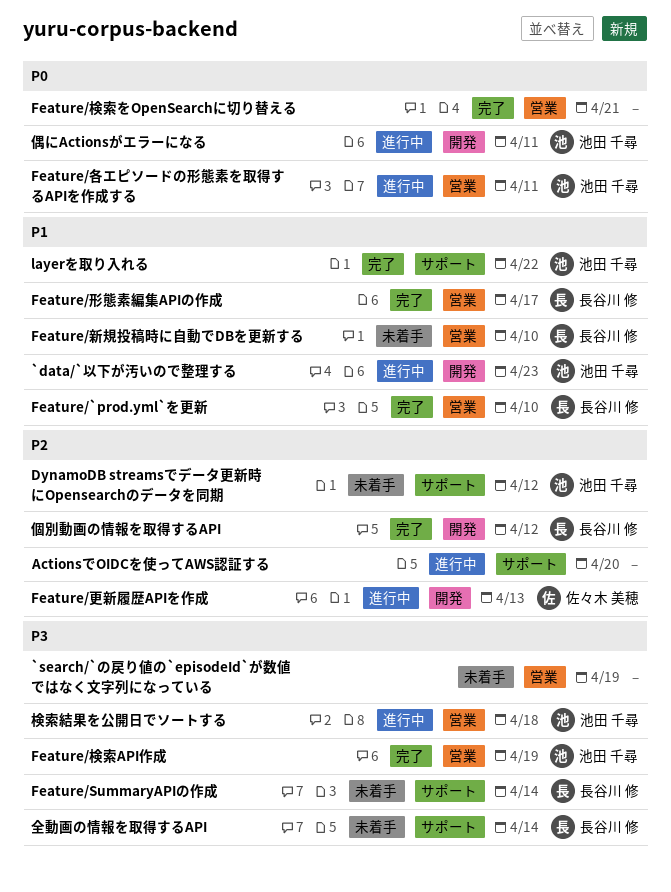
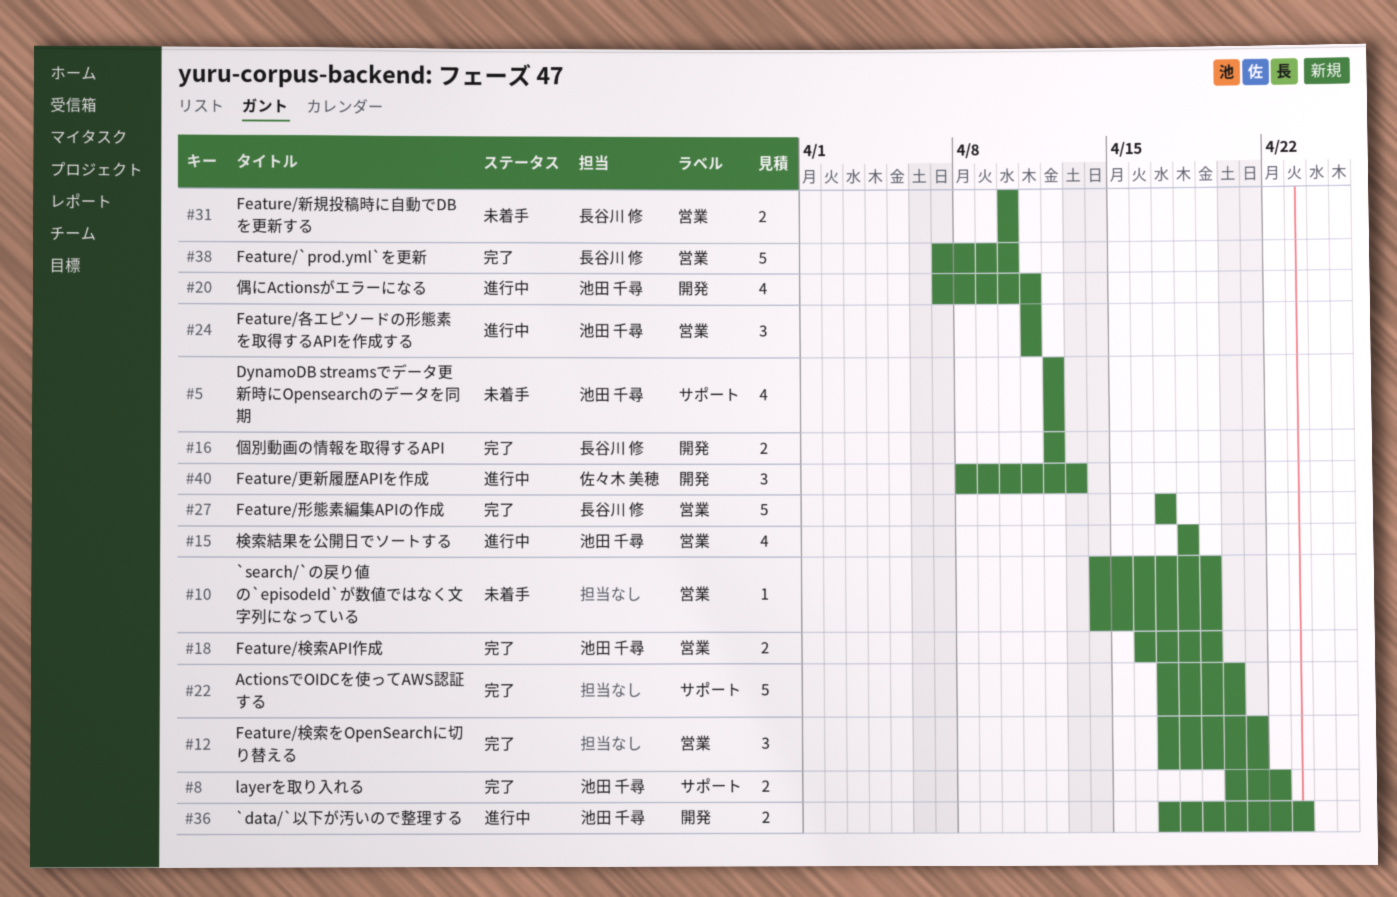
ActionsでOIDCを使ってAWS認証する, status: 進行中 -> 完了
Feature/SummaryAPIの作成: present -> none
全動画の情報を取得するAPI: present -> none

